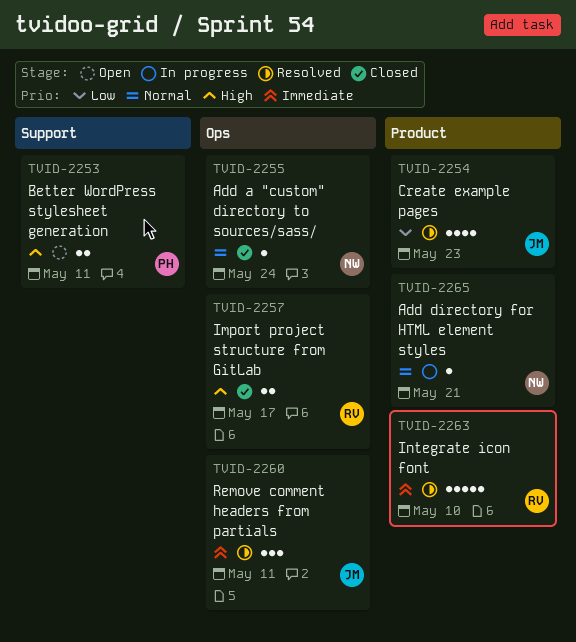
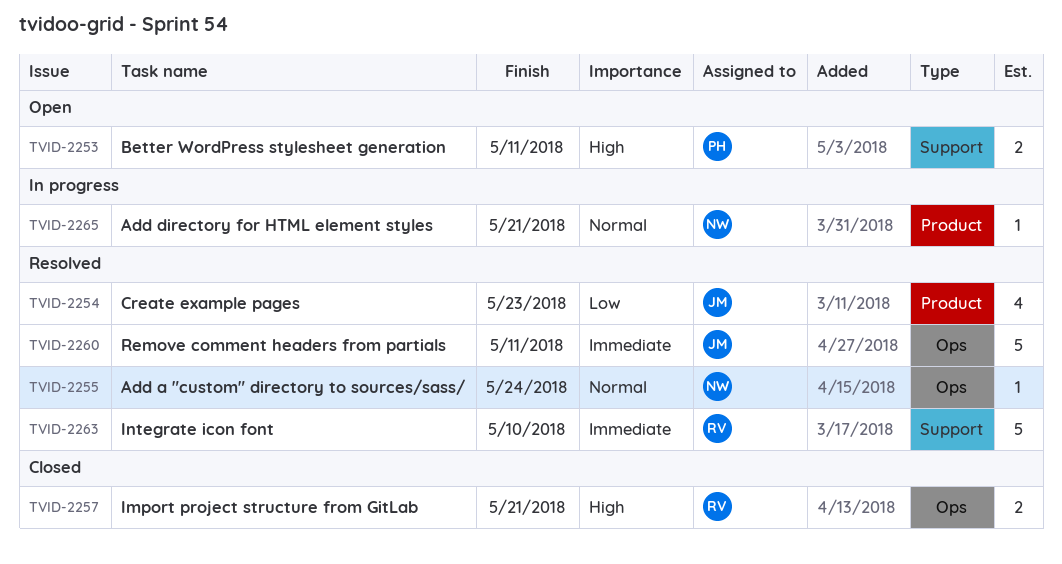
TVID-2255, status: Closed -> Resolved
TVID-2257, due: May 17 -> May 21
TVID-2260, estimate: 3 -> 5
TVID-2263, label: Product -> Support

